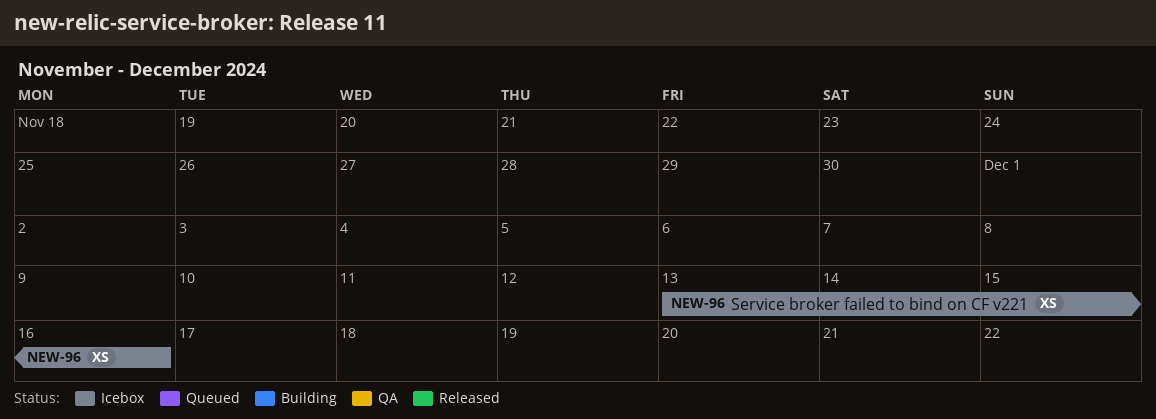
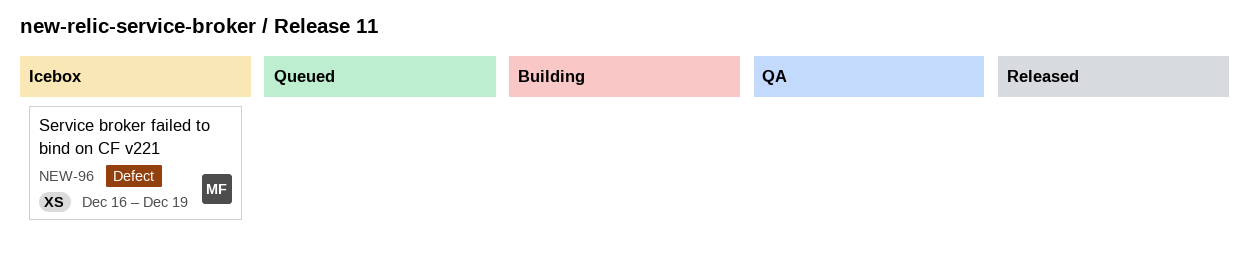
NEW-96, start: Dec 13 -> Dec 16
NEW-96, due: Dec 16 -> Dec 19

